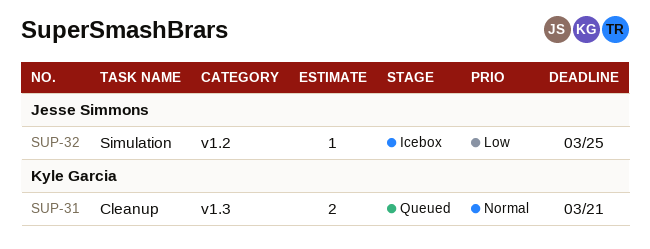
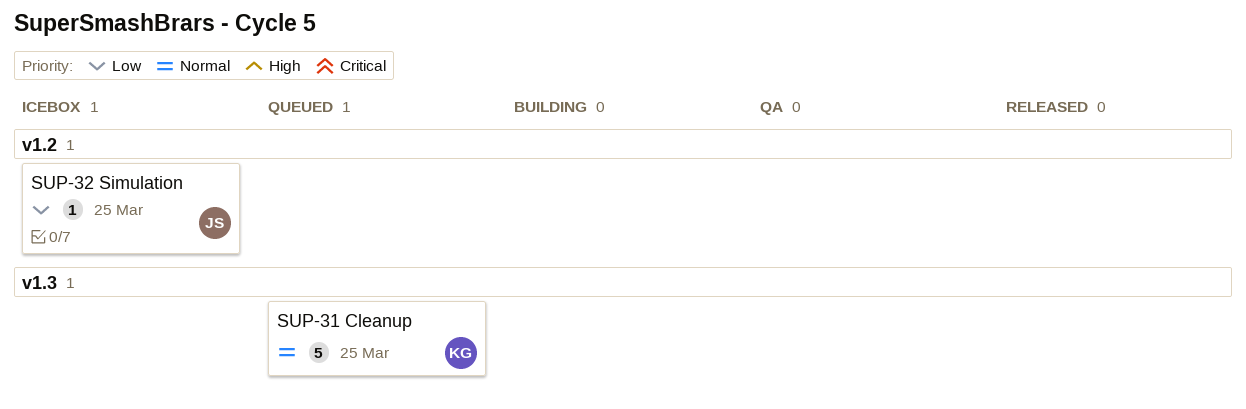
SUP-31, estimate: 2 -> 5
SUP-31, due: Mar 21 -> Mar 25

